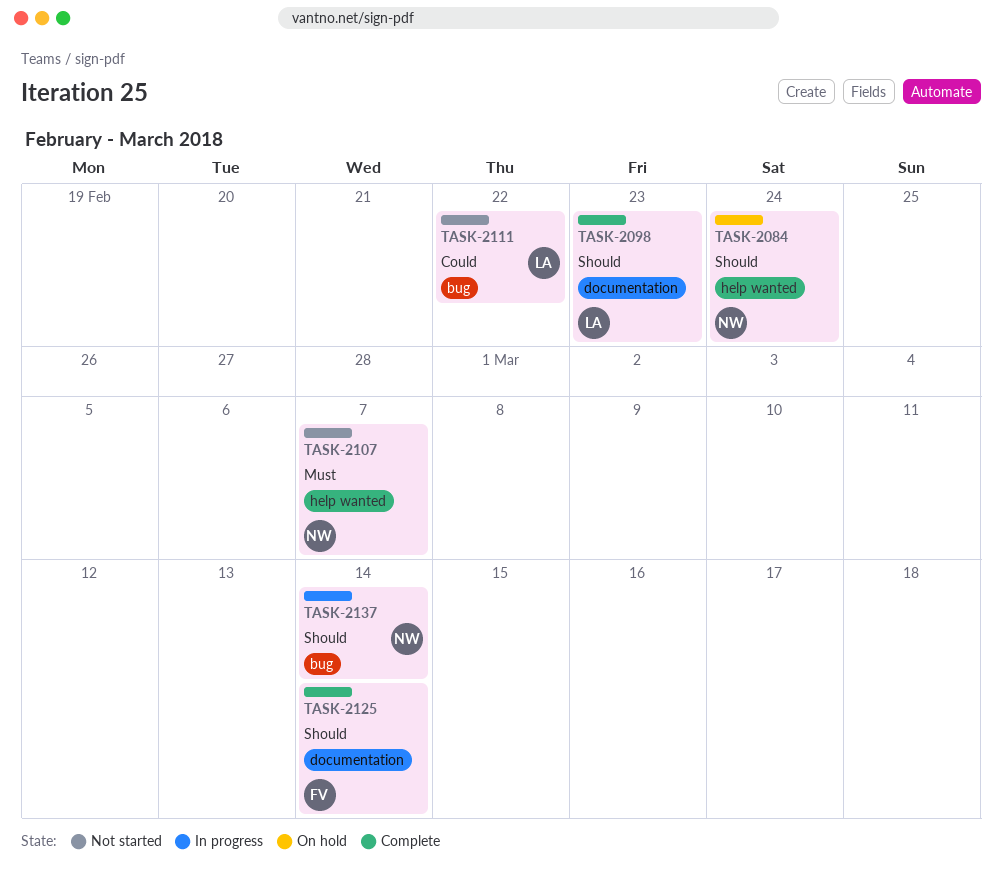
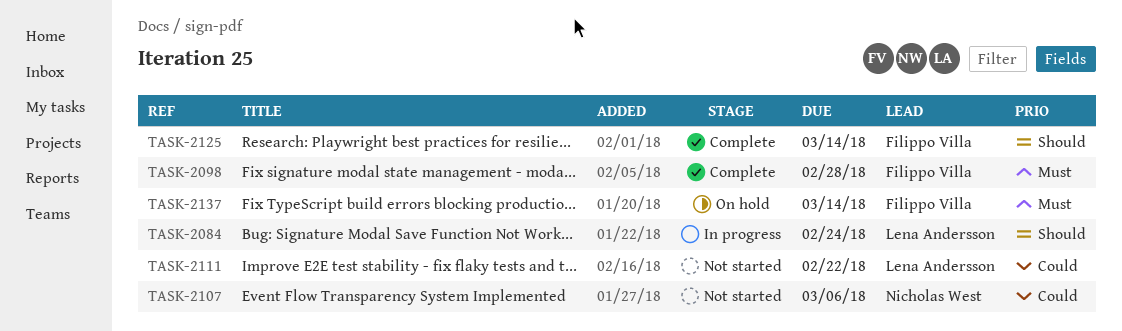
TASK-2084, status: On hold -> In progress
TASK-2084, owner: Nicholas West -> Lena Andersson
TASK-2098, owner: Lena Andersson -> Filippo Villa
TASK-2098, priority: Should -> Must
TASK-2098, due: Feb 23 -> Feb 28
TASK-2107, priority: Must -> Could
TASK-2107, due: Mar 7 -> Mar 6
TASK-2137, status: In progress -> On hold
TASK-2137, owner: Nicholas West -> Filippo Villa
TASK-2137, priority: Should -> Must

